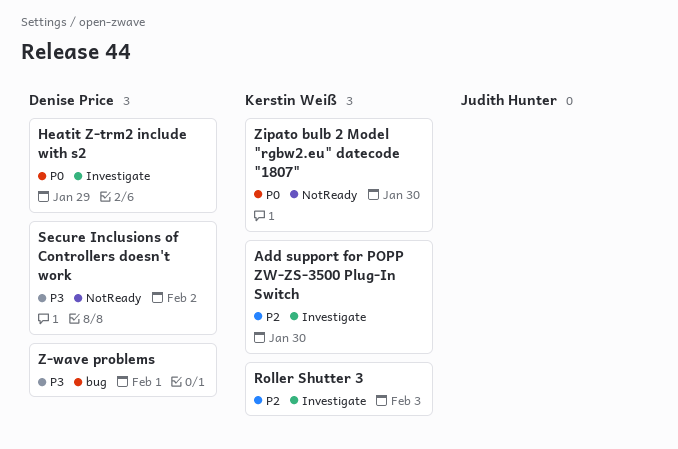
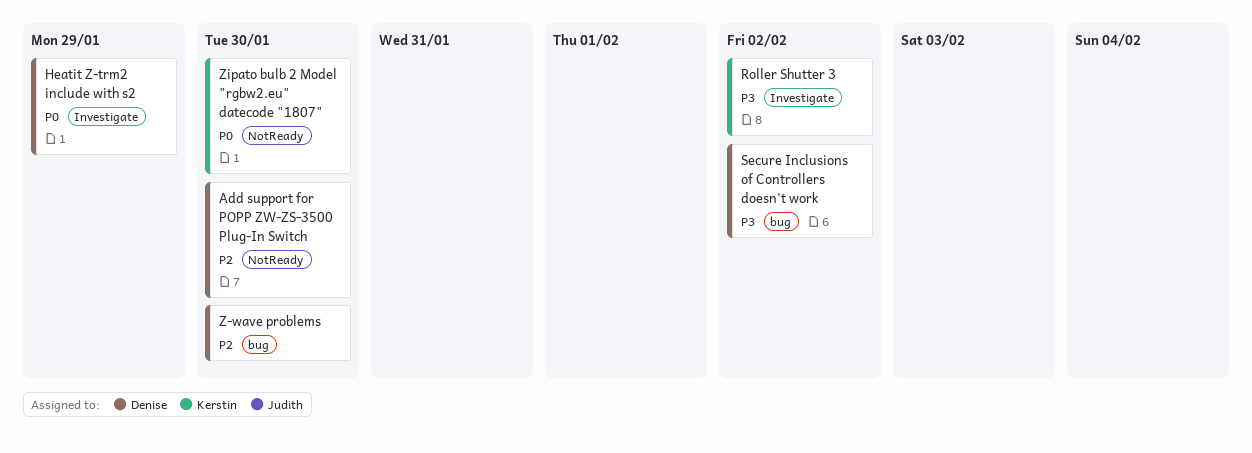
Add support for POPP ZW-ZS-3500 Plug-In Switch, owner: Kerstin Weiß -> Denise Price
Add support for POPP ZW-ZS-3500 Plug-In Switch, label: Investigate -> NotReady
Roller Shutter 3, priority: P2 -> P3
Roller Shutter 3, due: Feb 3 -> Feb 2
Secure Inclusions of Controllers doesn't work, label: NotReady -> bug
Z-wave problems, priority: P3 -> P2
Z-wave problems, due: Feb 1 -> Jan 30

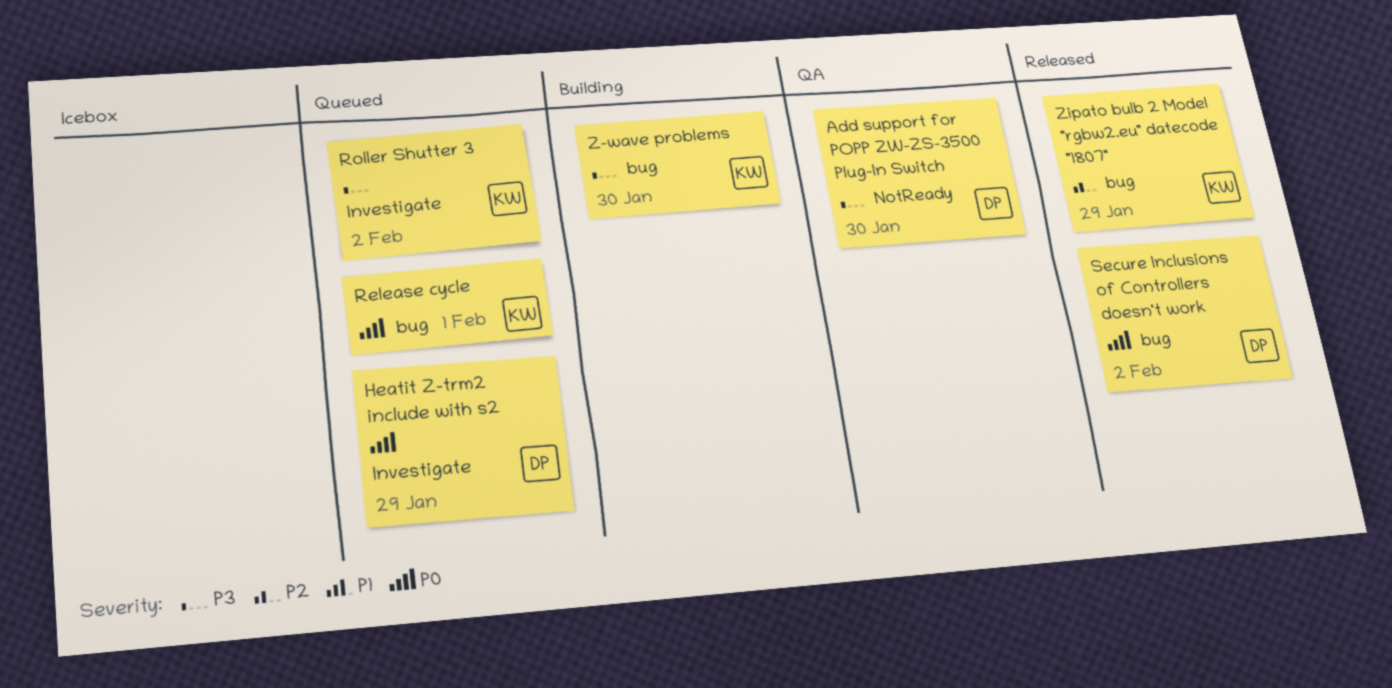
Add support for POPP ZW-ZS-3500 Plug-In Switch, priority: P2 -> P3
Release cycle: none -> present
Secure Inclusions of Controllers doesn't work, priority: P3 -> P0
Z-wave problems, owner: Denise -> Kerstin
Z-wave problems, priority: P2 -> P3
Zipato bulb 2 Model "rgbw2.eu" datecode "1807", priority: P0 -> P2
Zipato bulb 2 Model "rgbw2.eu" datecode "1807", label: NotReady -> bug
Zipato bulb 2 Model "rgbw2.eu" datecode "1807", due: Jan 30 -> Jan 29

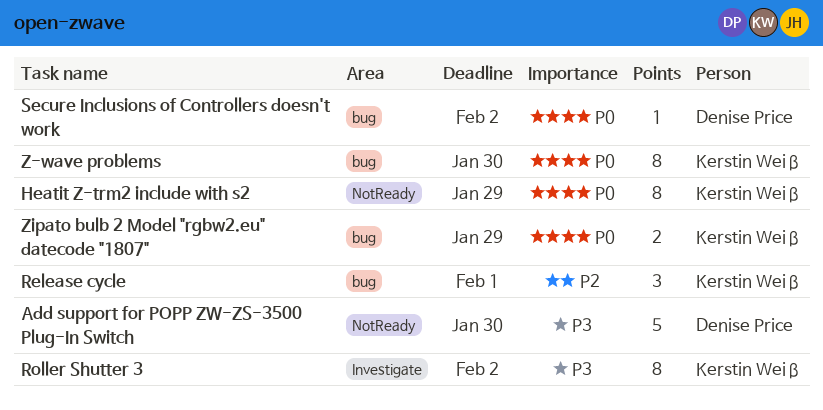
Heatit Z-trm2 include with s2, owner: Denise Price -> Kerstin Weiß
Heatit Z-trm2 include with s2, label: Investigate -> NotReady
Release cycle, priority: P0 -> P2
Z-wave problems, priority: P3 -> P0
Zipato bulb 2 Model "rgbw2.eu" datecode "1807", priority: P2 -> P0

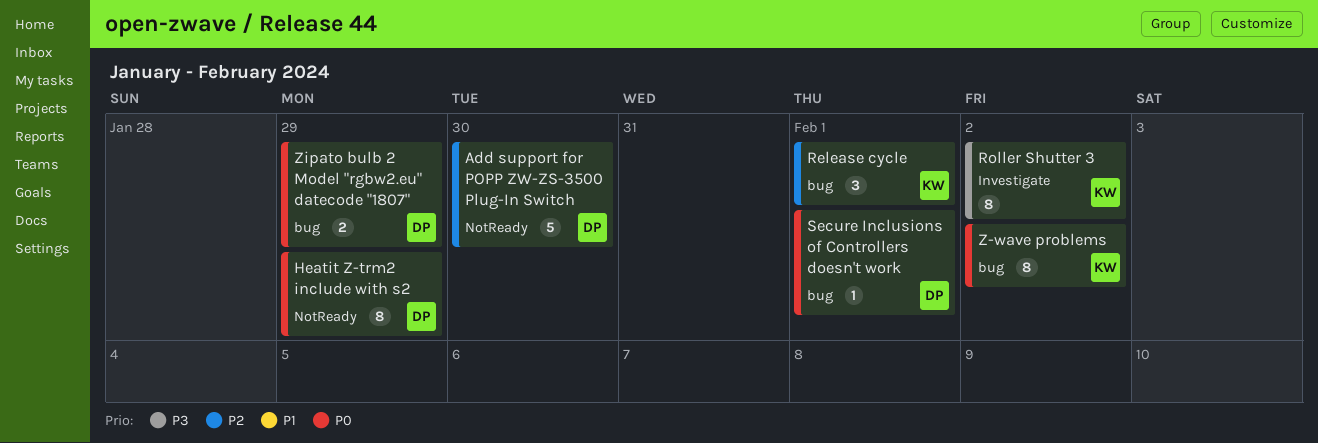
Add support for POPP ZW-ZS-3500 Plug-In Switch, priority: P3 -> P2
Heatit Z-trm2 include with s2, owner: Kerstin Weiß -> Denise Price
Secure Inclusions of Controllers doesn't work, due: Feb 2 -> Feb 1
Z-wave problems, due: Jan 30 -> Feb 2
Zipato bulb 2 Model "rgbw2.eu" datecode "1807", owner: Kerstin Weiß -> Denise Price

